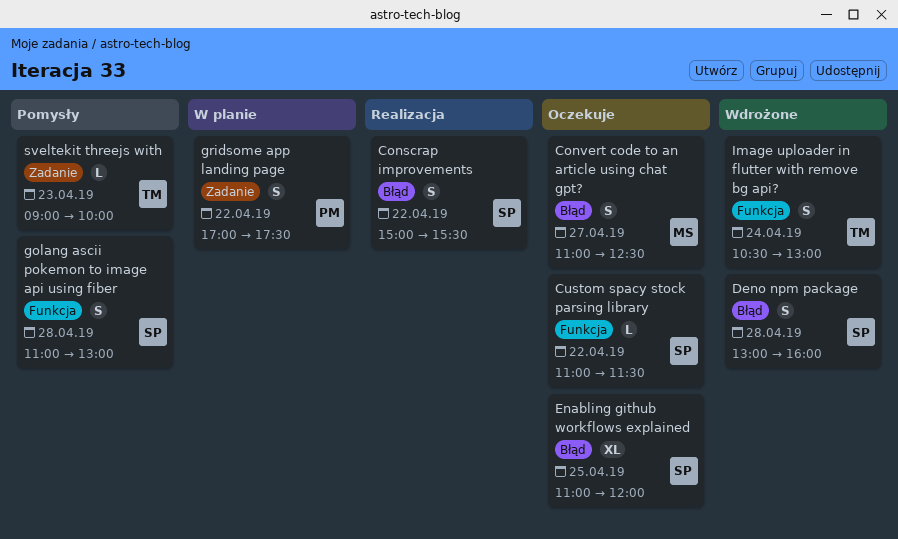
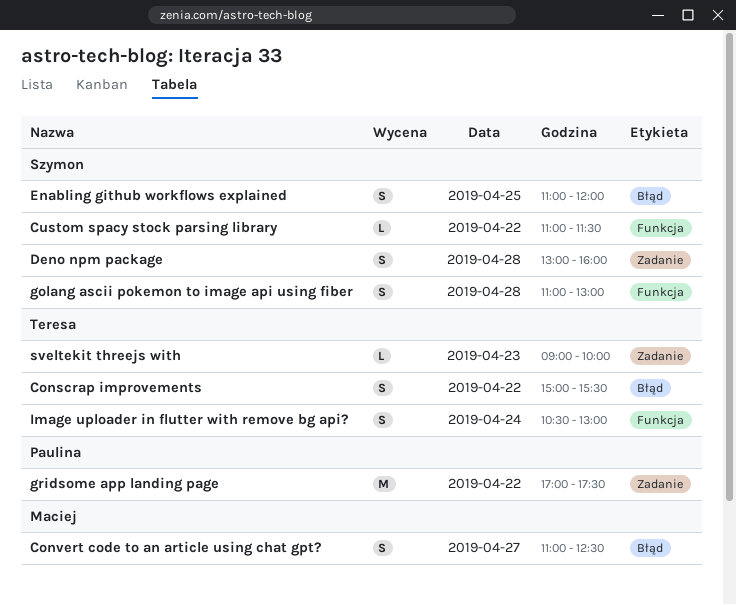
Conscrap improvements, owner: Szymon -> Teresa
Deno npm package, label: Błąd -> Zadanie
Enabling github workflows explained, estimate: XL -> S
gridsome app landing page, estimate: S -> M

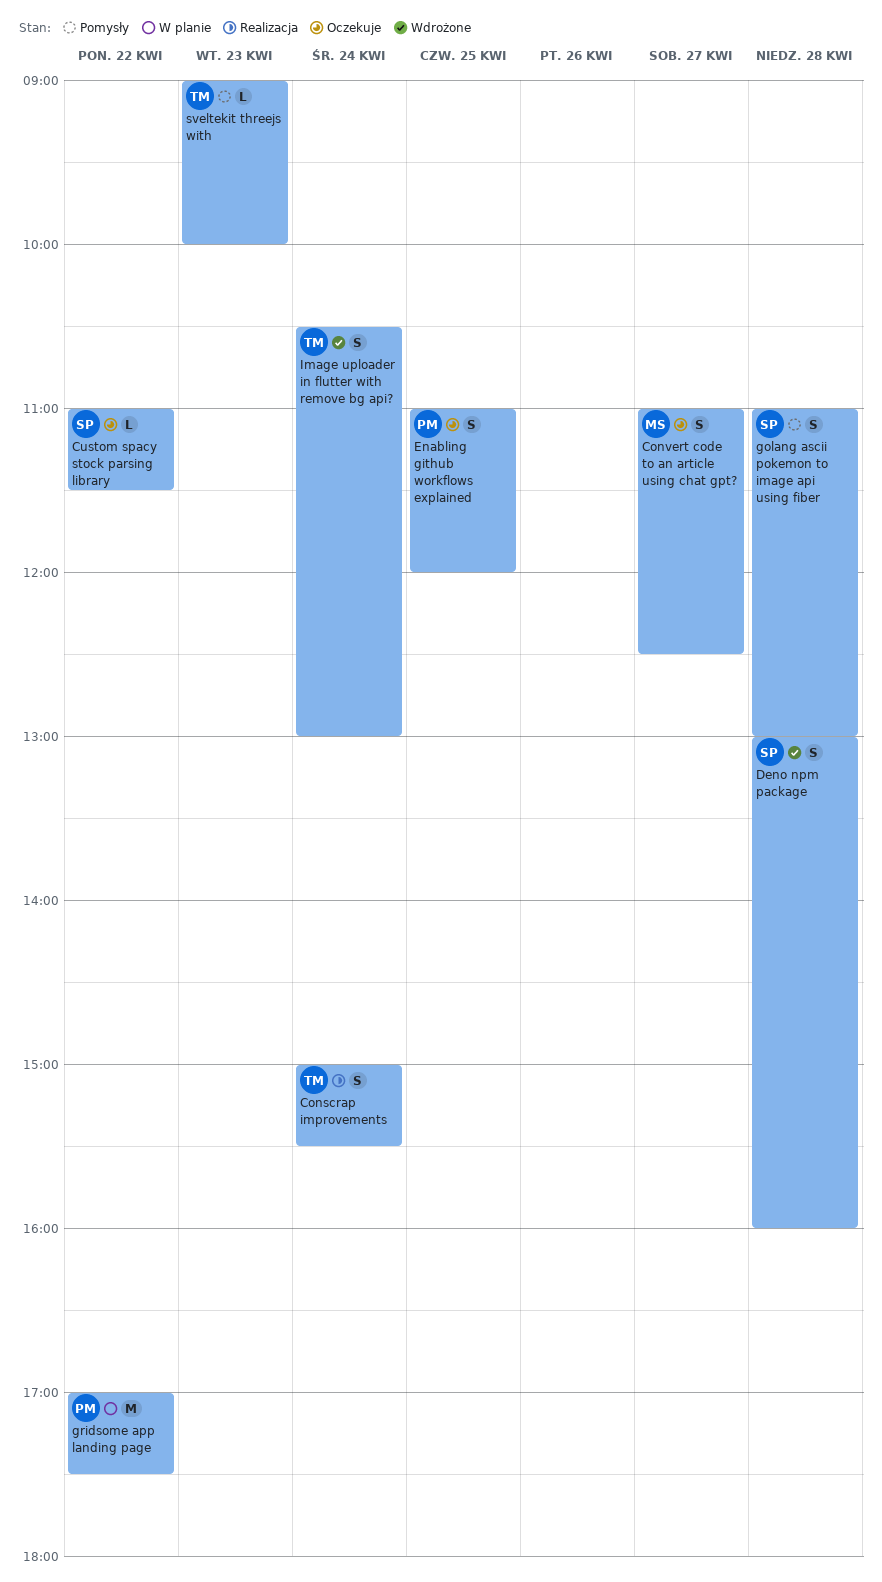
Conscrap improvements, day: Apr 22 -> Apr 24
Enabling github workflows explained, owner: Szymon -> Paulina

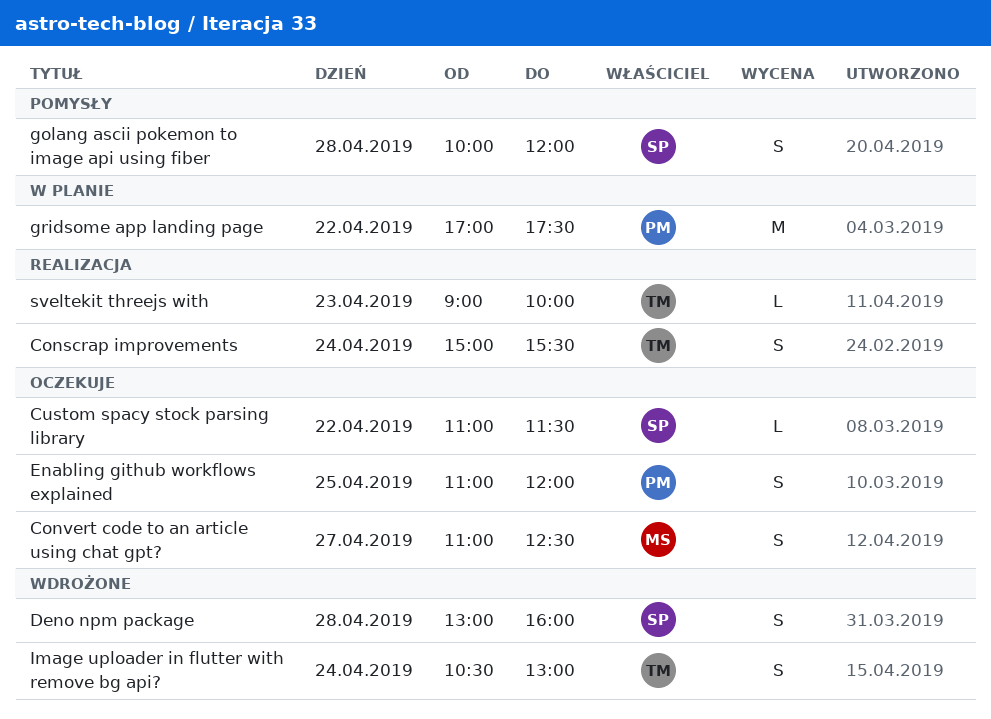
golang ascii pokemon to image api using fiber, begins: 11:00 -> 10:00
golang ascii pokemon to image api using fiber, ends: 13:00 -> 12:00
sveltekit threejs with, status: Pomysły -> Realizacja

